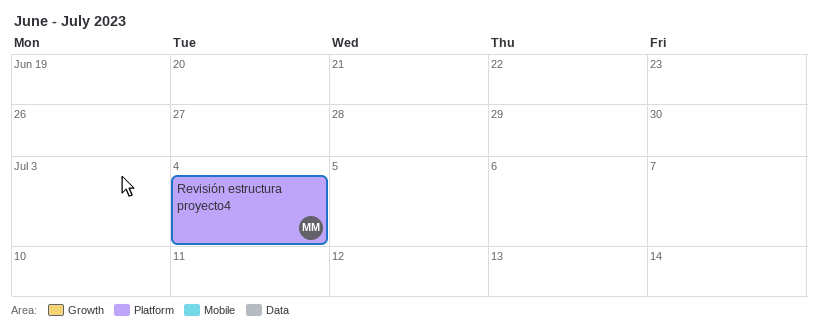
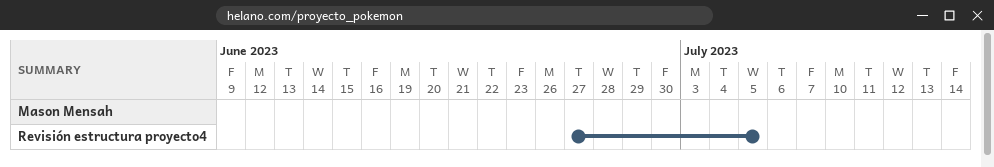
Revisión estructura proyecto4, due: Jul 4 -> Jul 5

